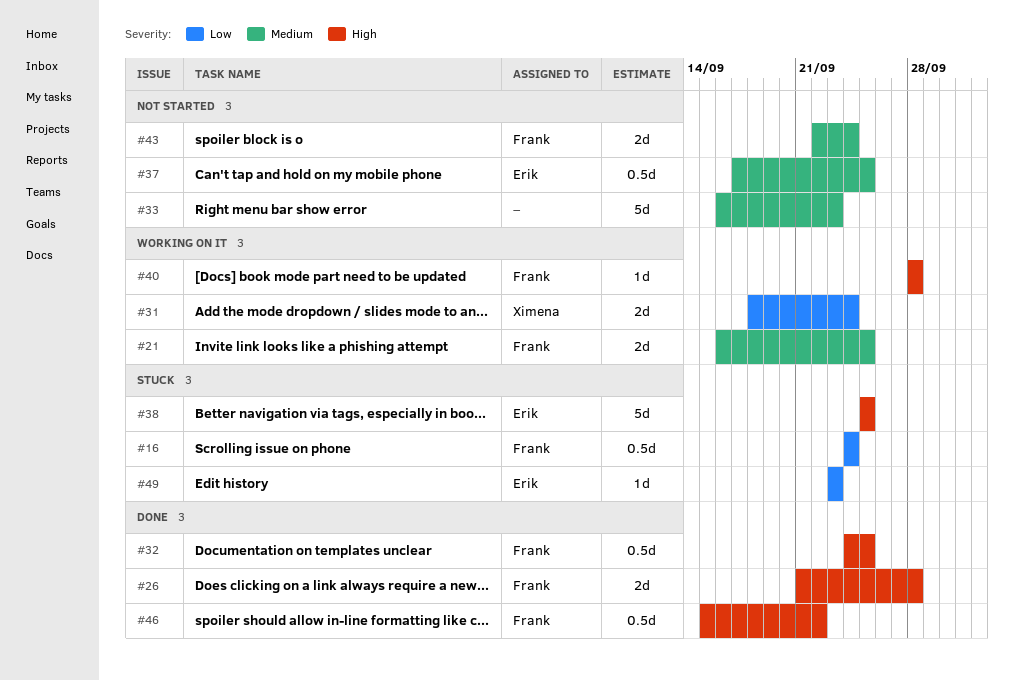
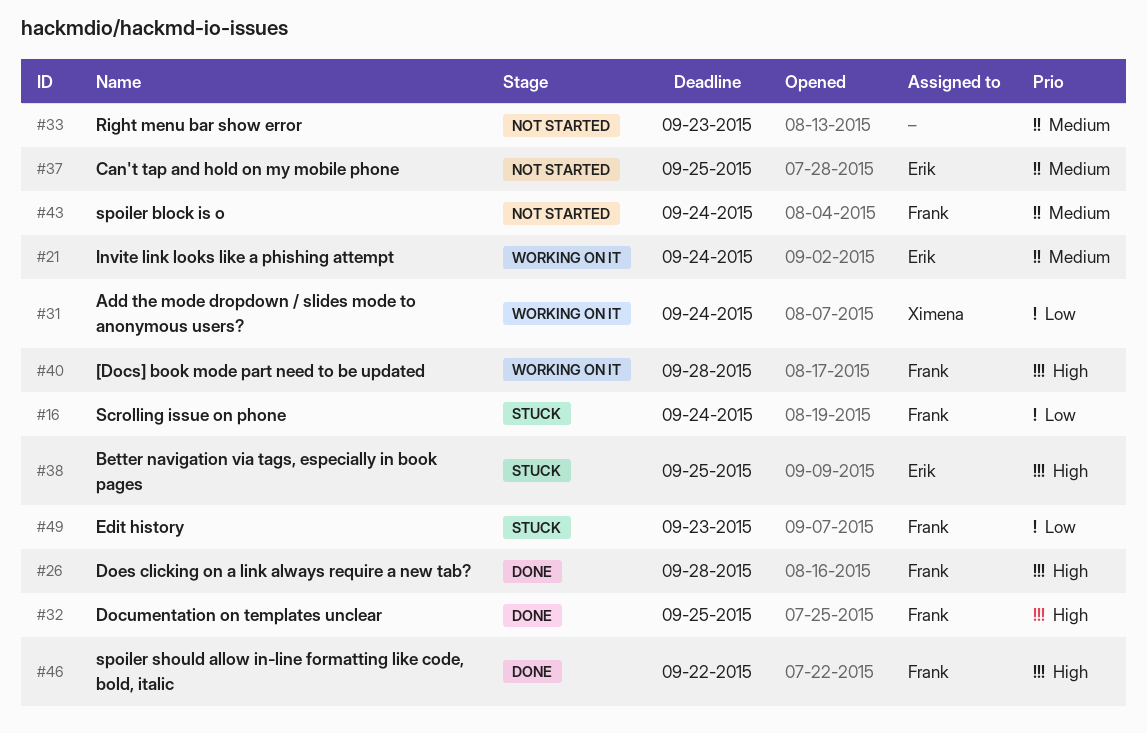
#21, owner: Frank -> Erik
#21, due: Sep 25 -> Sep 24
#49, owner: Erik -> Frank

